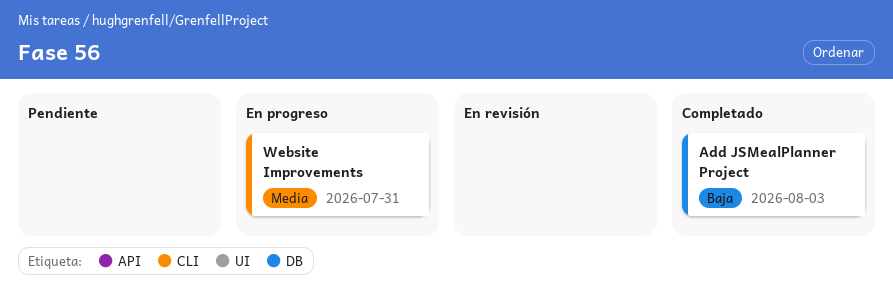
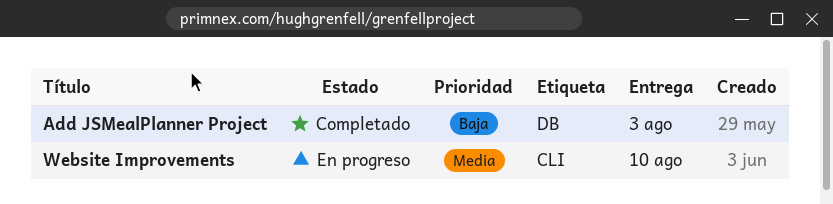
Website Improvements, due: Jul 31 -> Aug 10

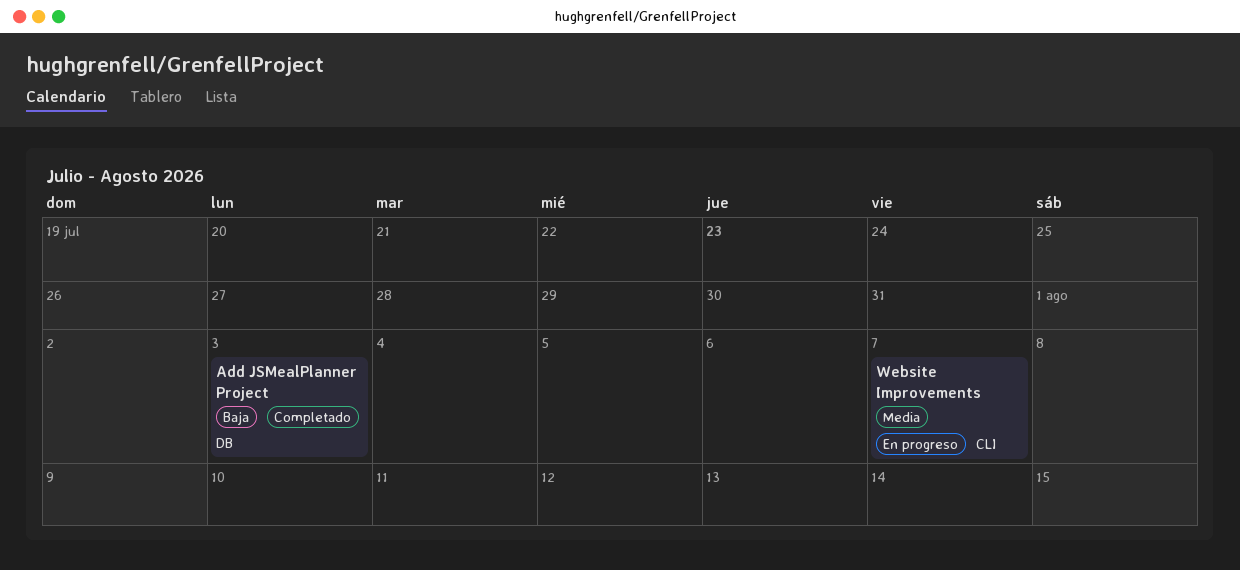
Website Improvements, due: Aug 10 -> Aug 7

